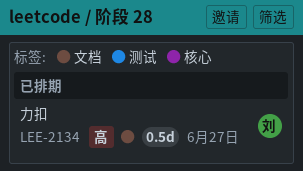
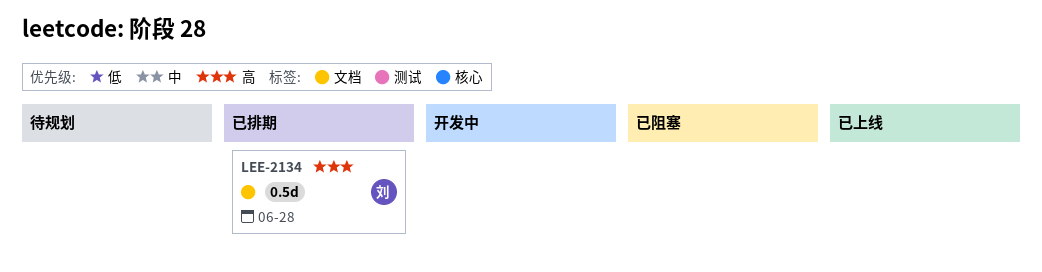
LEE-2134, due: Jun 27 -> Jun 28

